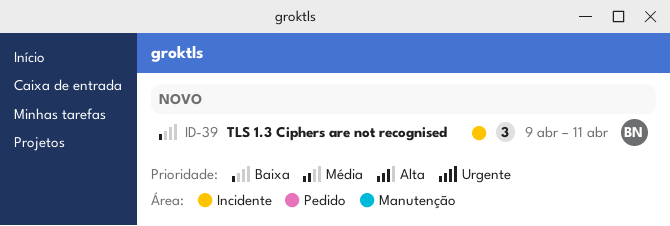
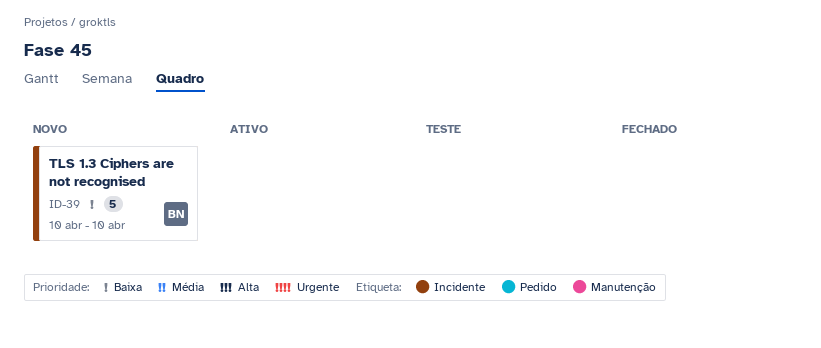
ID-39, estimate: 3 -> 5
ID-39, start: Apr 9 -> Apr 10
ID-39, due: Apr 11 -> Apr 10

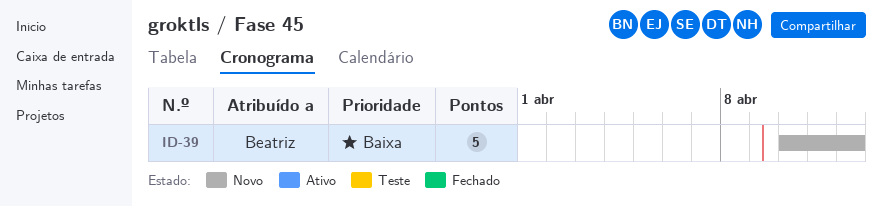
ID-39, due: Apr 10 -> Apr 12

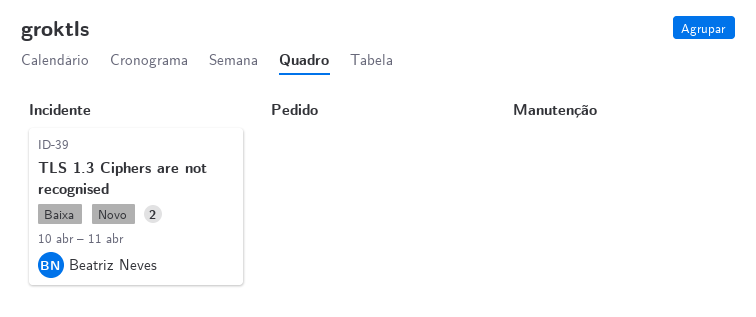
ID-39, estimate: 5 -> 2
ID-39, due: Apr 12 -> Apr 11

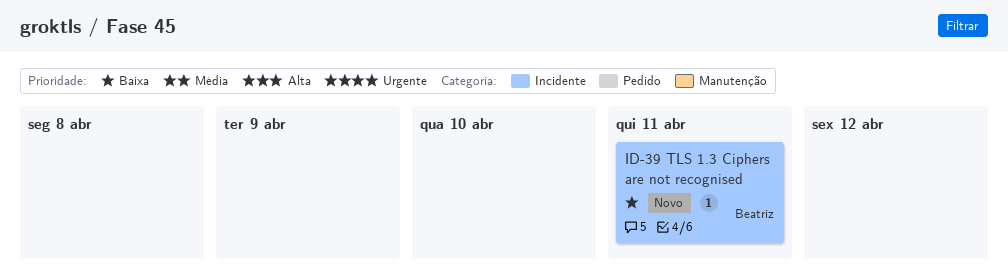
ID-39, estimate: 2 -> 1

